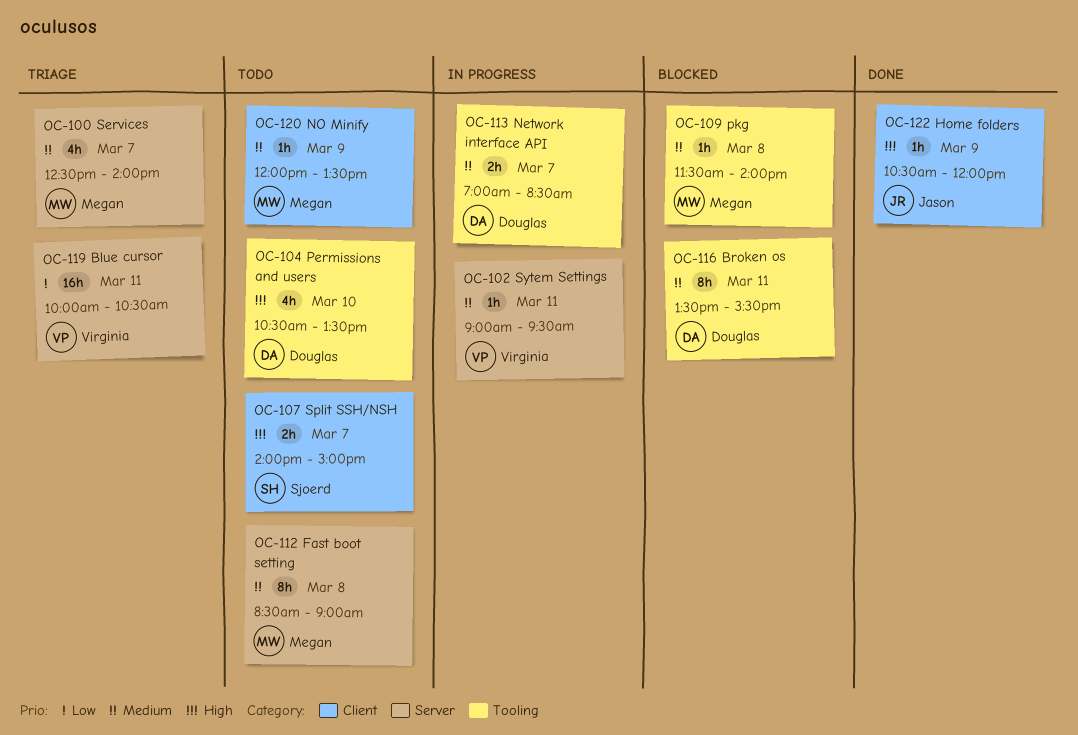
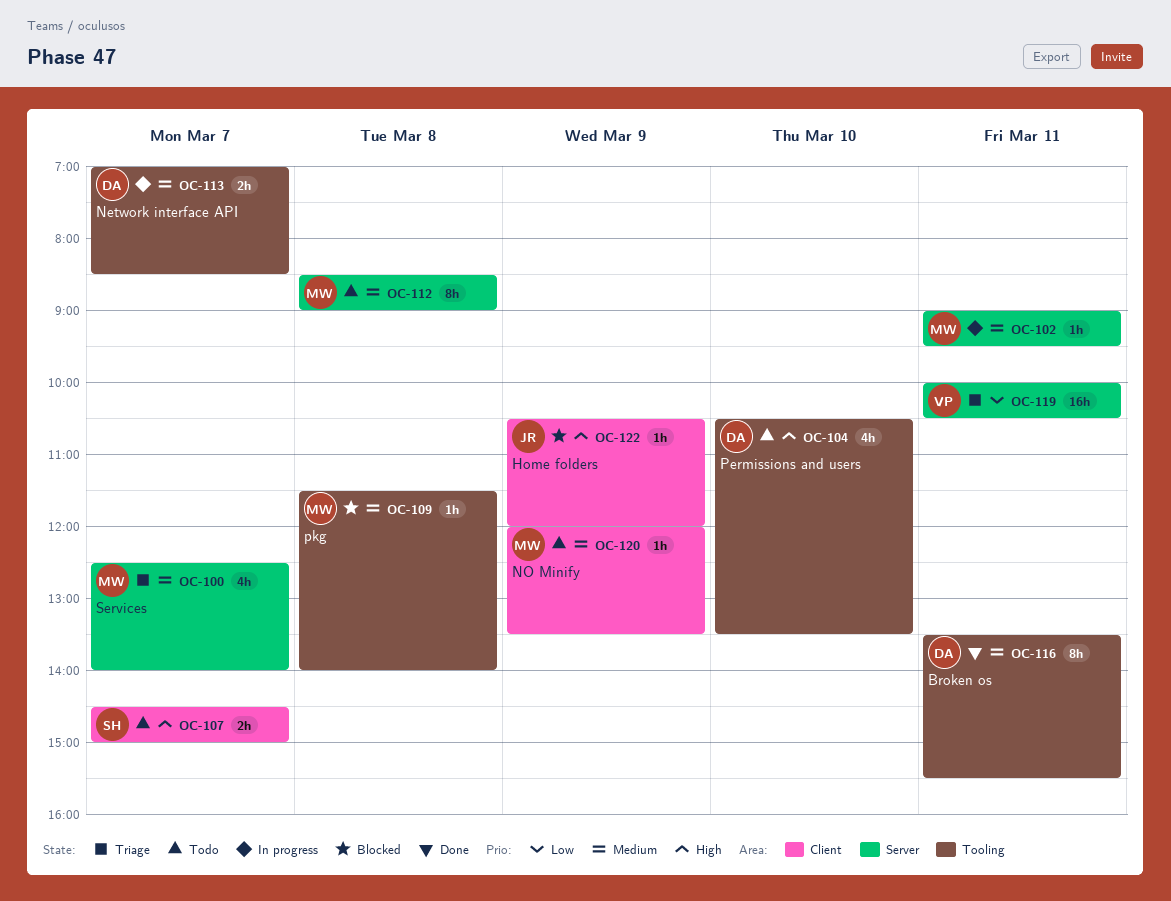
OC-102, owner: Virginia -> Megan
OC-107, begins: 14:00 -> 14:30
OC-116, status: Blocked -> Done
OC-122, status: Done -> Blocked

